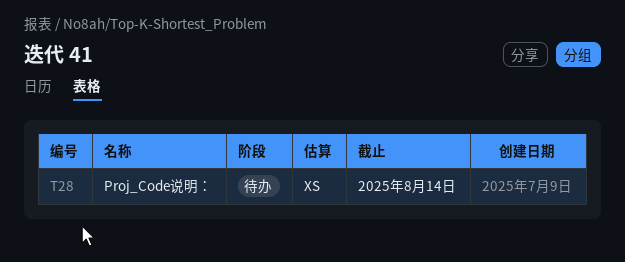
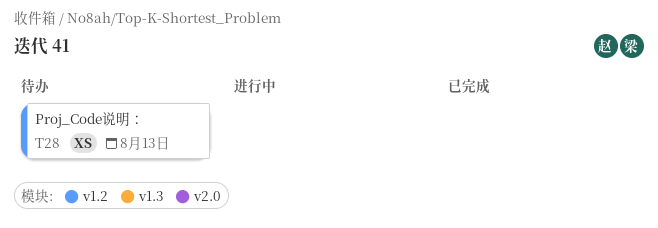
T28, due: Aug 14 -> Aug 13

